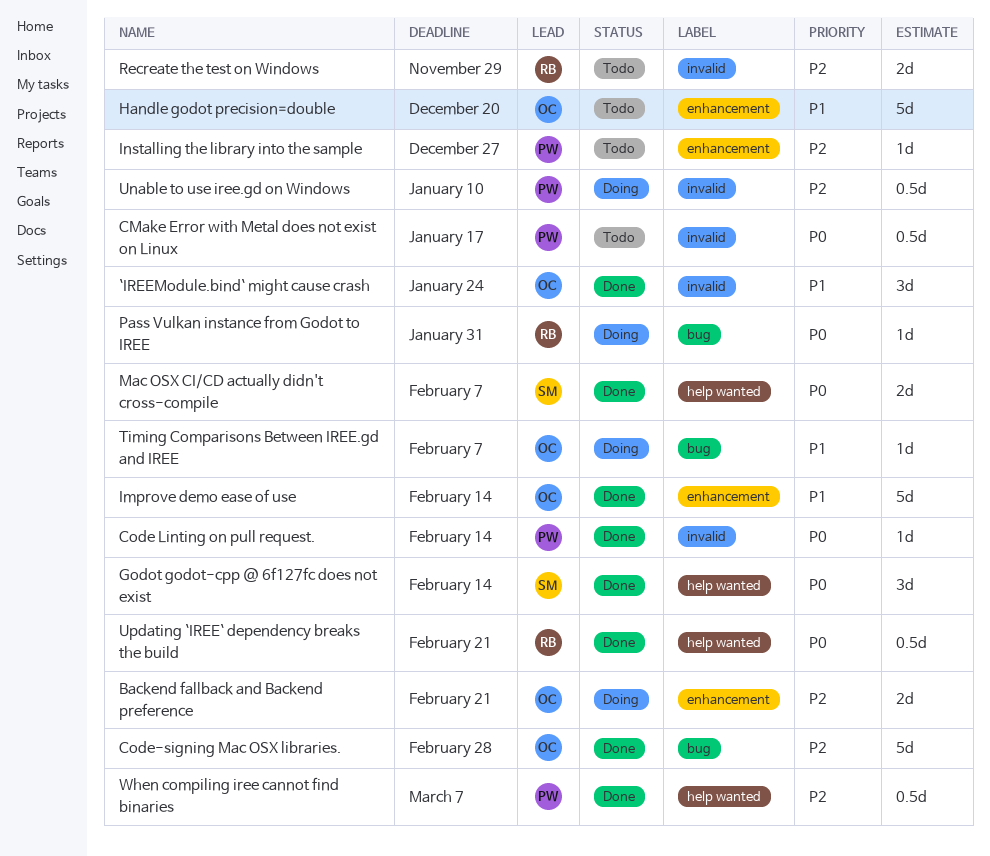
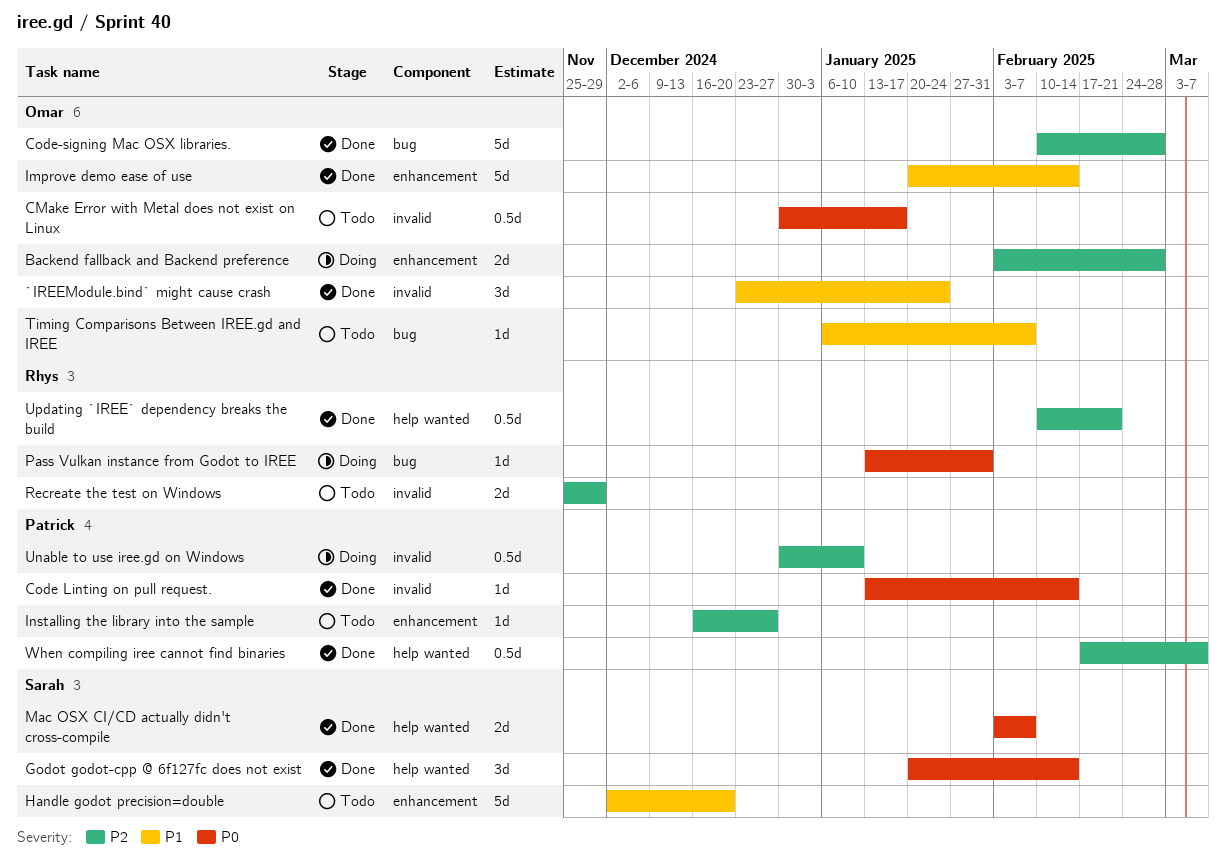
Backend fallback and Backend preference, due: Feb 21 -> Feb 28
CMake Error with Metal does not exist on Linux, owner: Patrick -> Omar
Handle godot precision=double, owner: Omar -> Sarah
Timing Comparisons Between IREE.gd and IREE, status: Doing -> Todo
Updating `IREE` dependency breaks the build, priority: P0 -> P2

